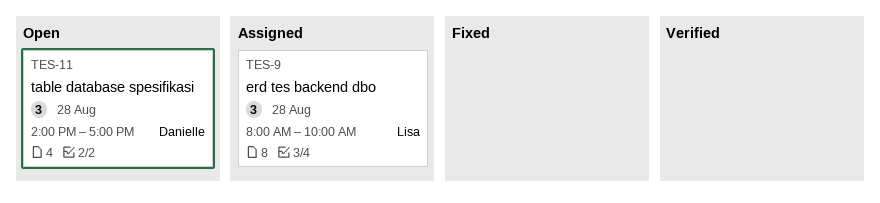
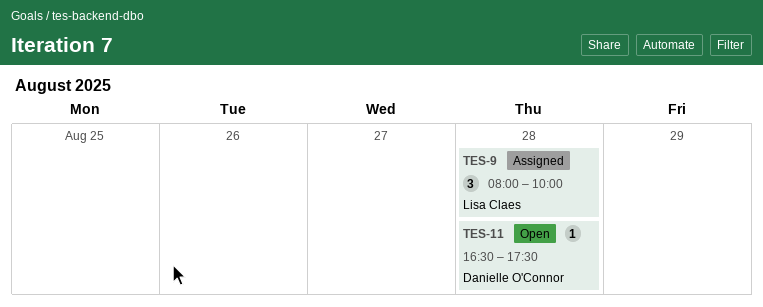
TES-11, estimate: 3 -> 1
TES-11, begins: 14:00 -> 16:30
TES-11, ends: 17:00 -> 17:30

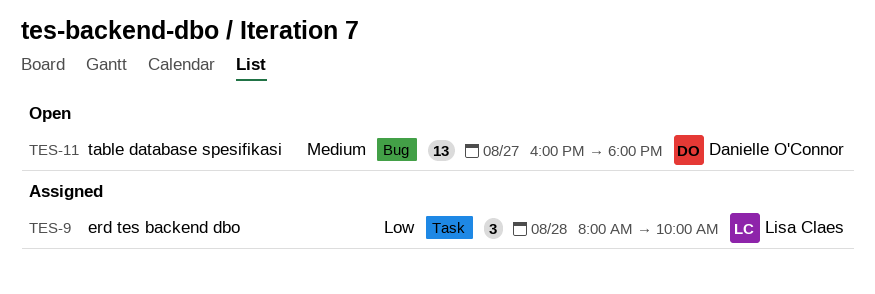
TES-11, estimate: 1 -> 13
TES-11, day: Aug 28 -> Aug 27
TES-11, begins: 16:30 -> 16:00
TES-11, ends: 17:30 -> 18:00

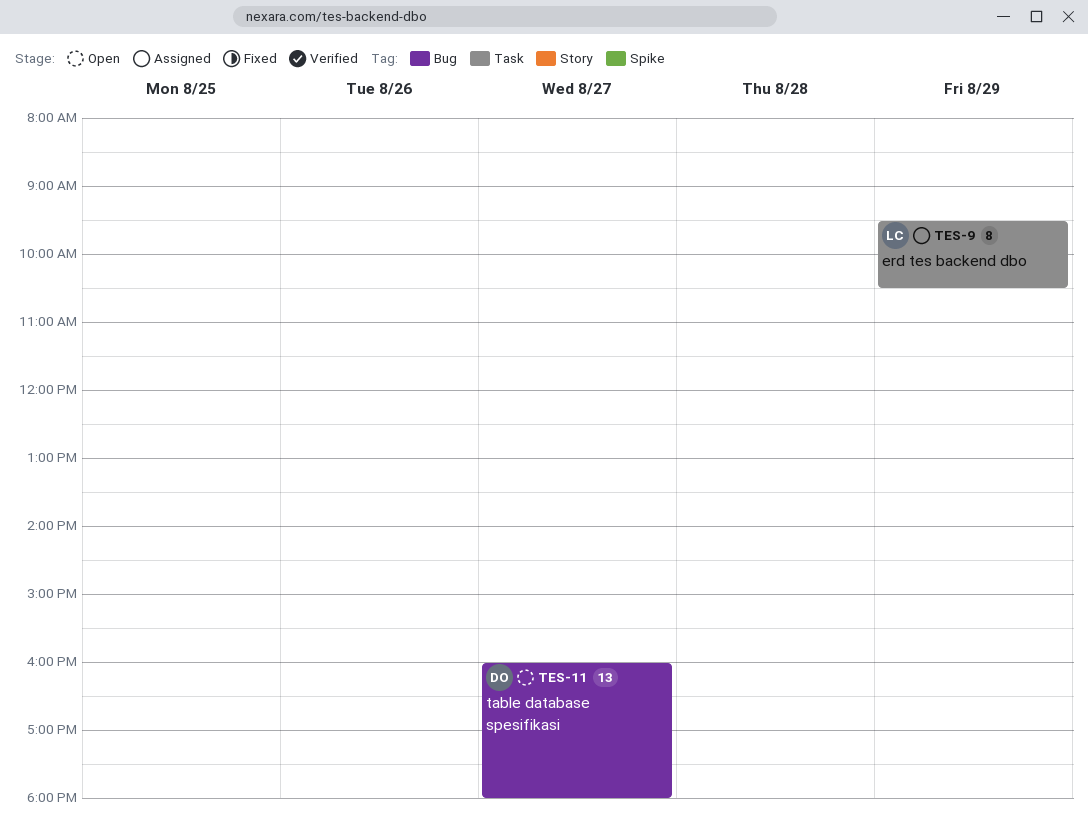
TES-9, estimate: 3 -> 8
TES-9, day: Aug 28 -> Aug 29
TES-9, begins: 08:00 -> 09:30
TES-9, ends: 10:00 -> 10:30

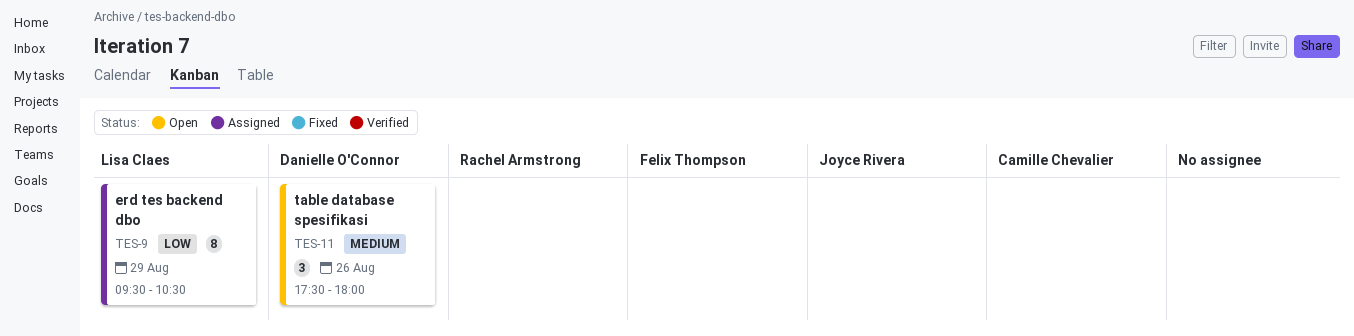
TES-11, estimate: 13 -> 3
TES-11, day: Aug 27 -> Aug 26
TES-11, begins: 16:00 -> 17:30

